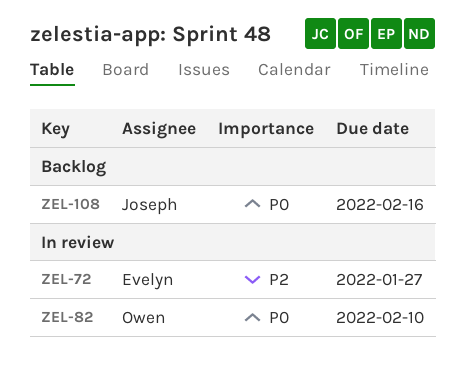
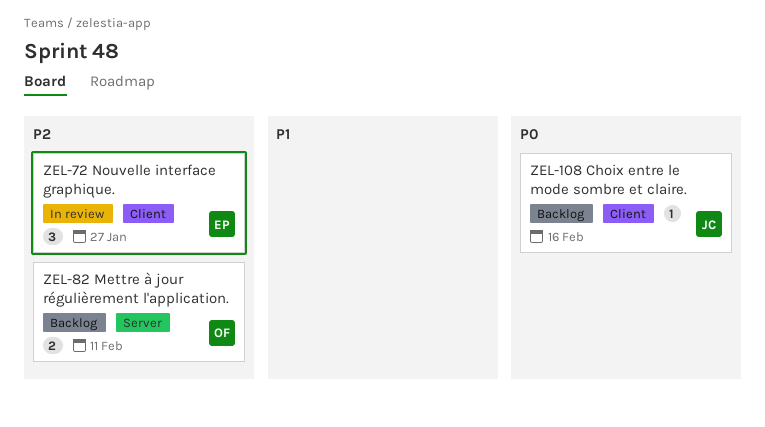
ZEL-82, status: In review -> Backlog
ZEL-82, priority: P0 -> P2
ZEL-82, due: Feb 10 -> Feb 11

